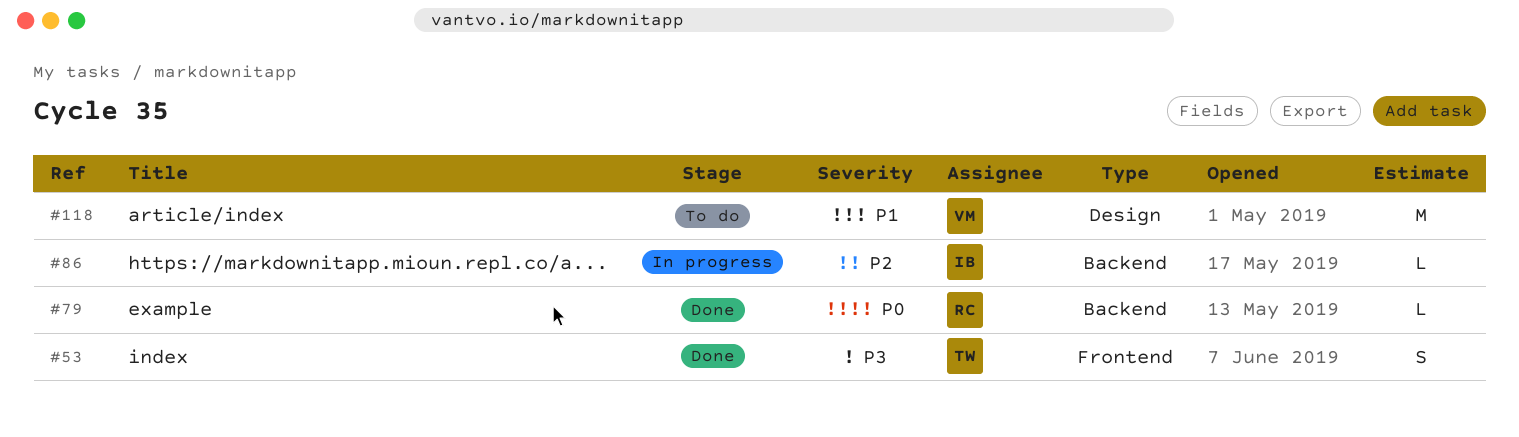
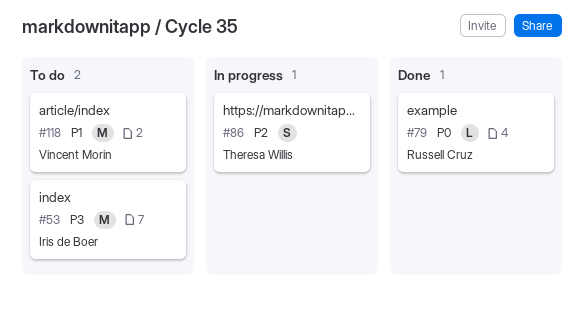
#53, status: Done -> To do
#53, owner: Theresa Willis -> Iris de Boer
#53, estimate: S -> M
#86, owner: Iris de Boer -> Theresa Willis
#86, estimate: L -> S

